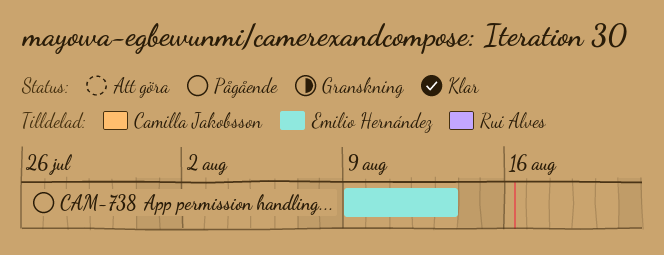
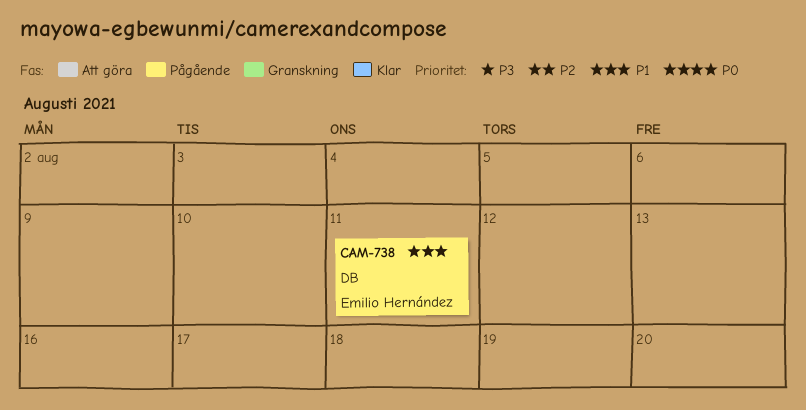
CAM-738, due: Aug 13 -> Aug 11

